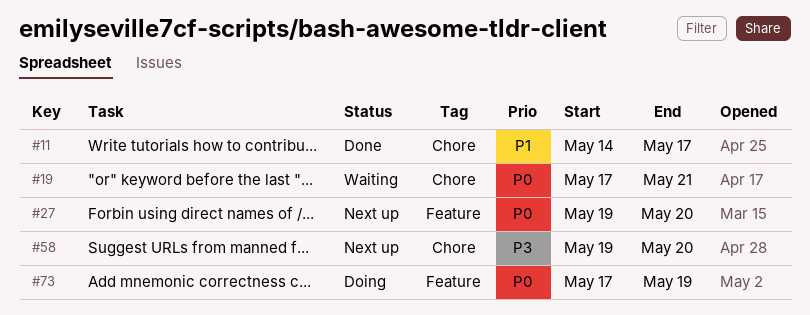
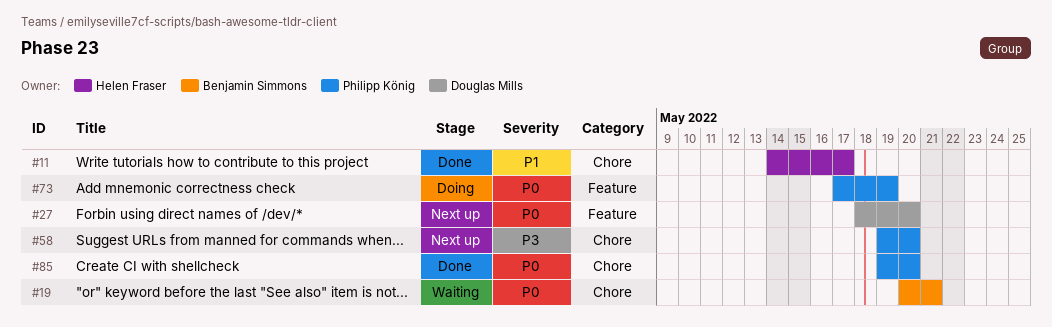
#19, start: May 17 -> May 20
#27, start: May 19 -> May 18
#85: none -> present

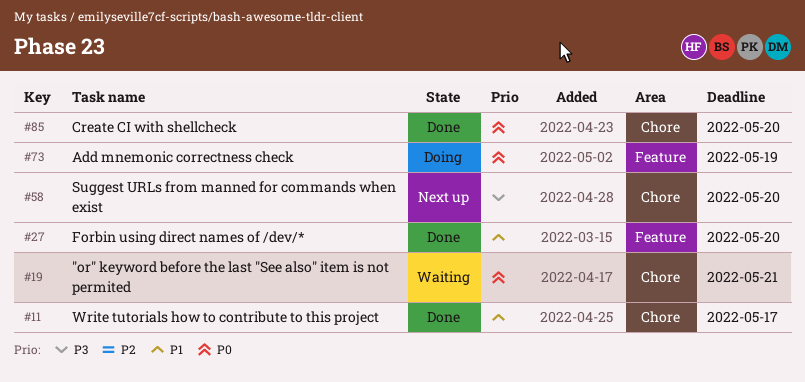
#27, status: Next up -> Done
#27, priority: P0 -> P1

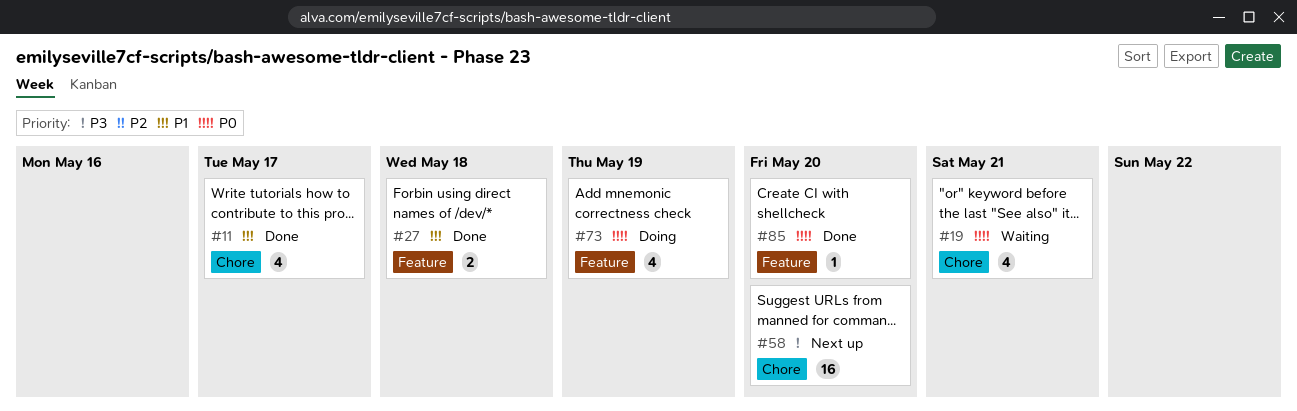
#27, due: May 20 -> May 18
#85, label: Chore -> Feature

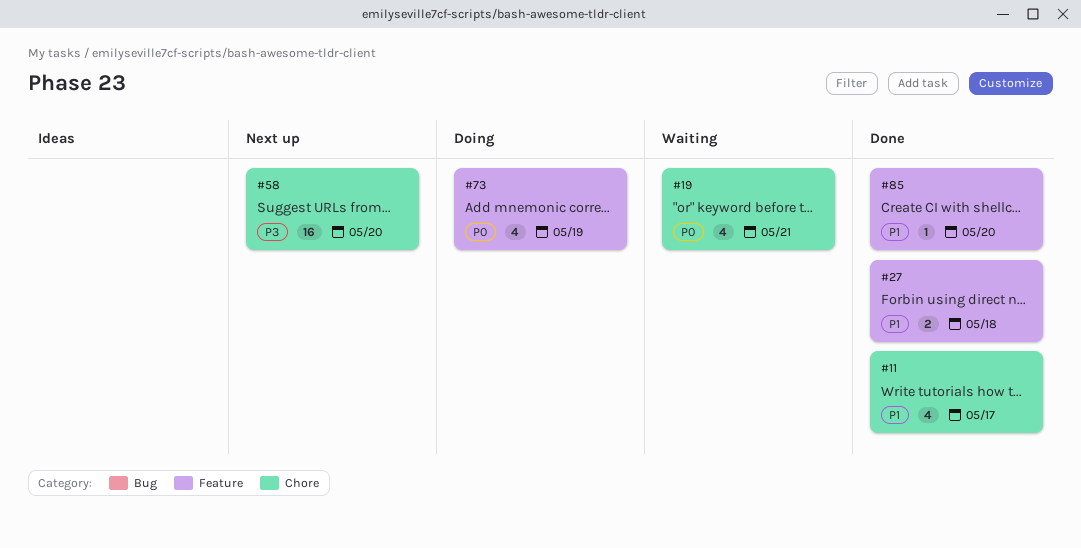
#85, priority: P0 -> P1

